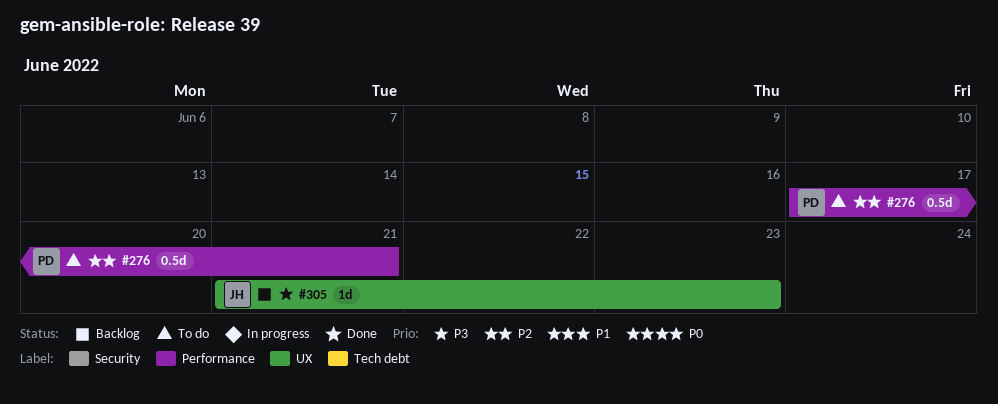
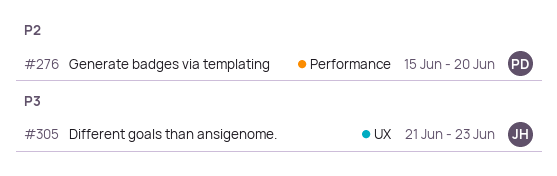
#276, start: Jun 17 -> Jun 15
#276, due: Jun 21 -> Jun 20

